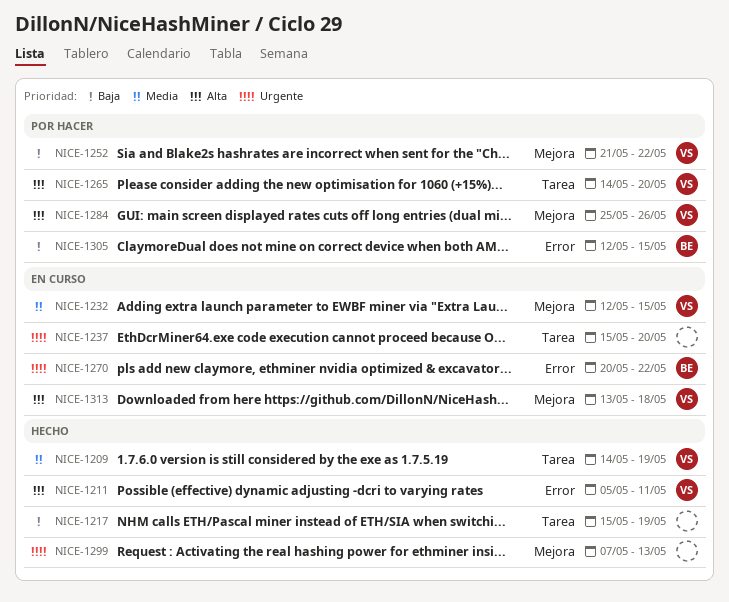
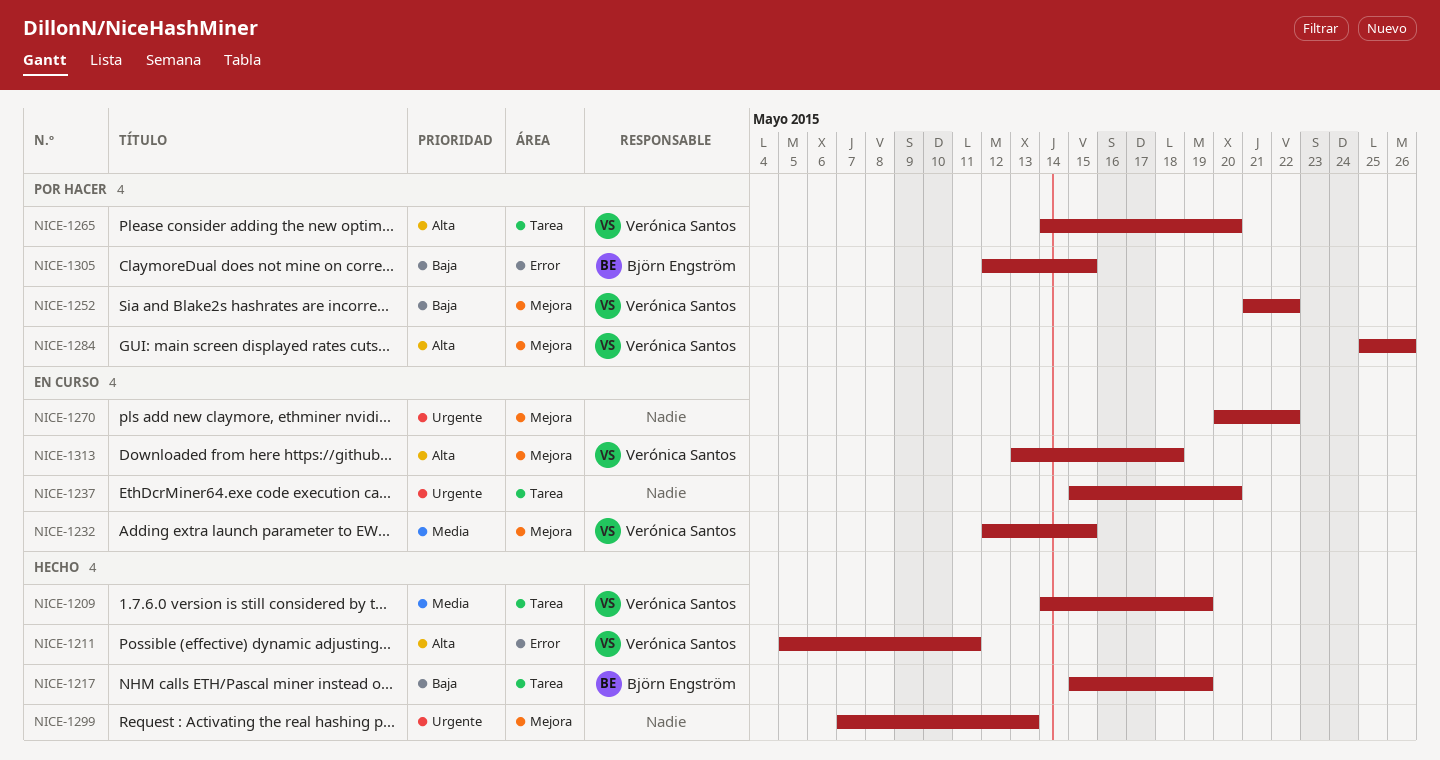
NICE-1217, owner: none -> Björn Engström
NICE-1270, owner: Björn Engström -> none
NICE-1270, label: Error -> Mejora

